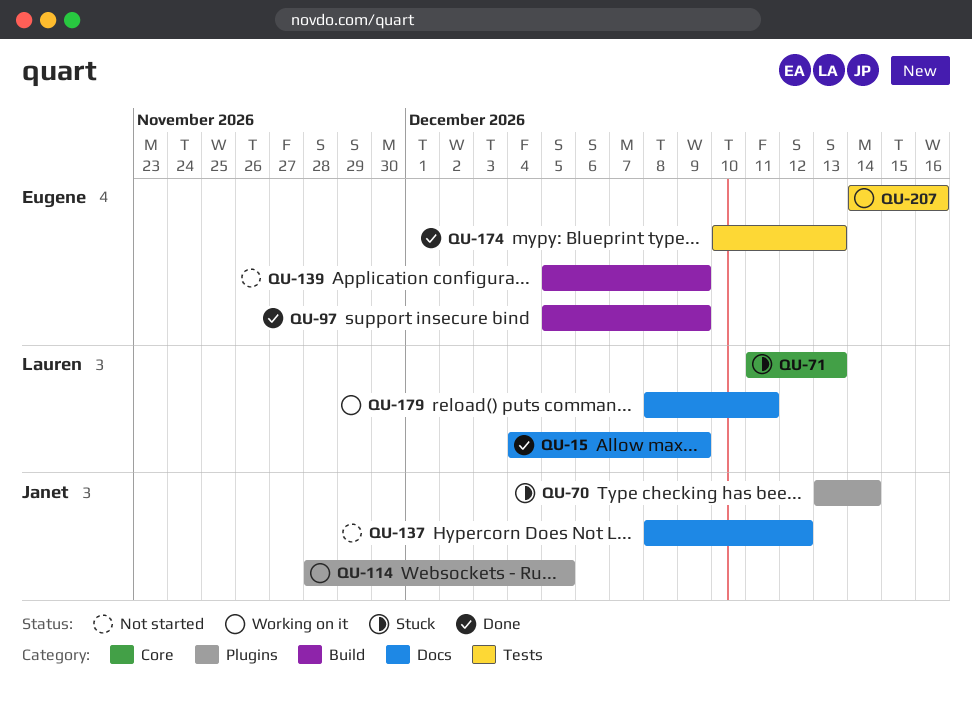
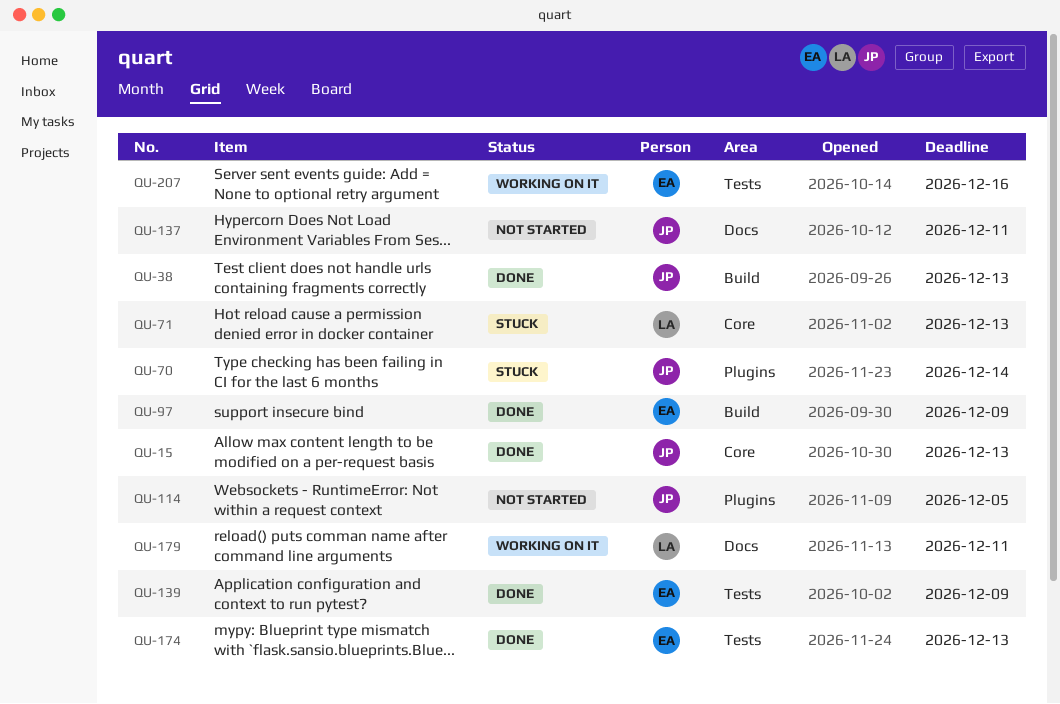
QU-15, owner: Lauren -> Janet
QU-15, label: Docs -> Core
QU-15, due: Dec 9 -> Dec 13
QU-38: none -> present
QU-114, status: Working on it -> Not started
QU-137, due: Dec 12 -> Dec 11
QU-139, status: Not started -> Done
QU-139, label: Build -> Tests

